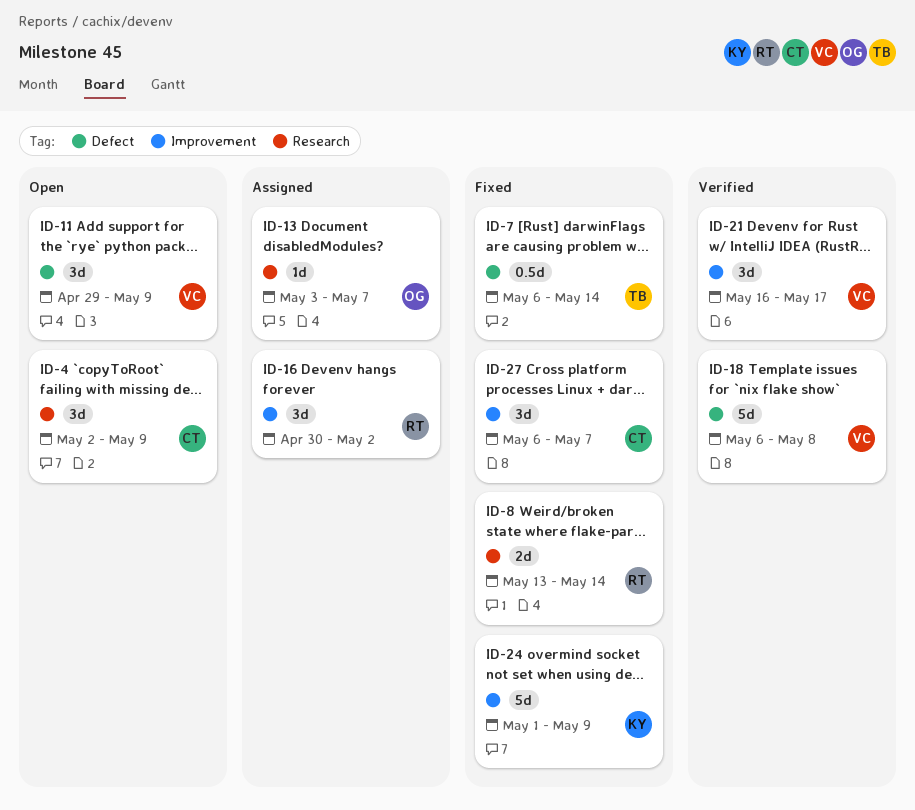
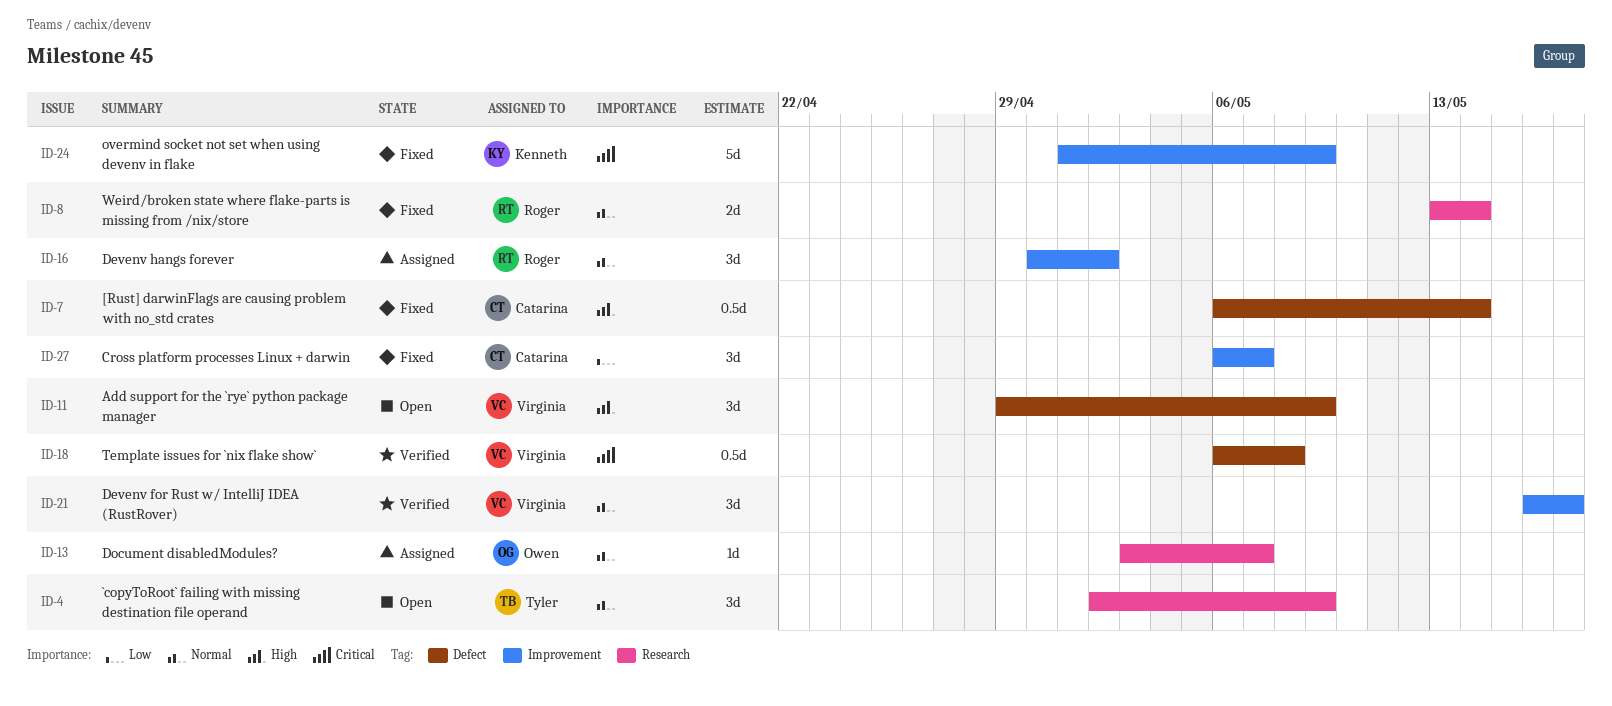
ID-4, owner: Catarina -> Tyler
ID-7, owner: Tyler -> Catarina
ID-18, estimate: 5d -> 0.5d

